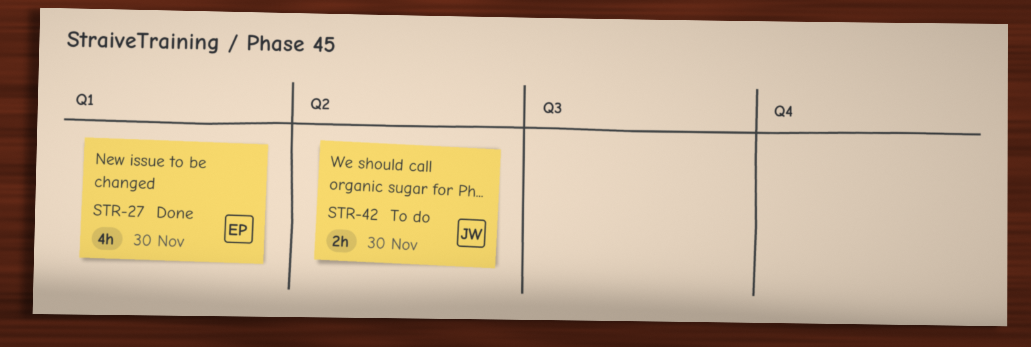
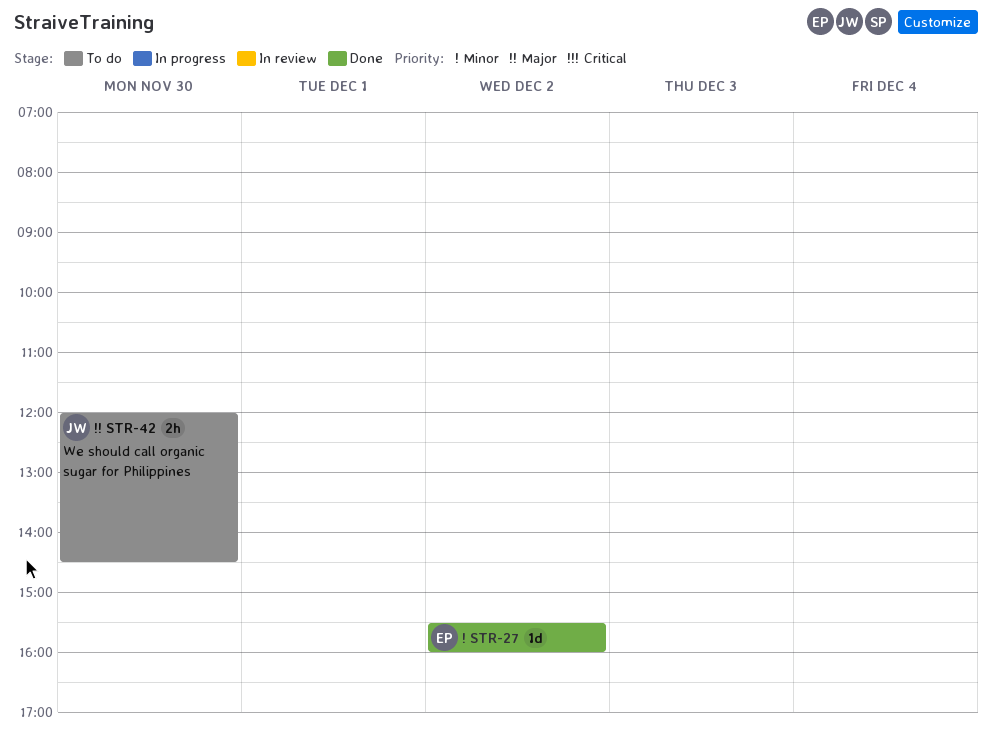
STR-27, estimate: 4h -> 1d
STR-27, day: Nov 30 -> Dec 2

